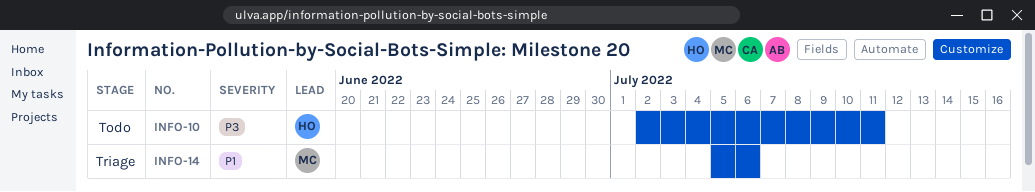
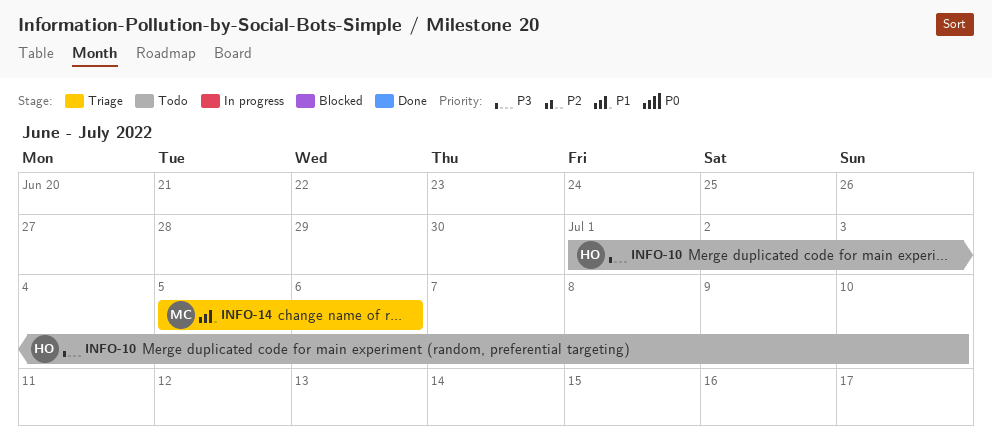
INFO-10, start: Jul 2 -> Jul 1
INFO-10, due: Jul 11 -> Jul 10

